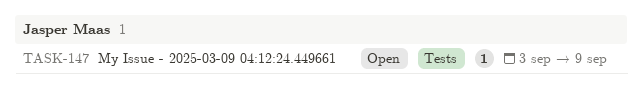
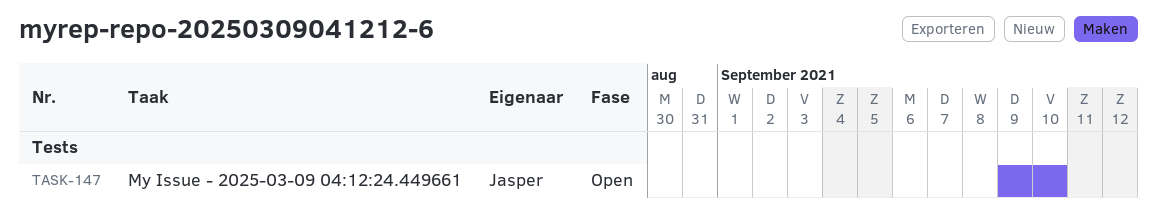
TASK-147, start: Sep 3 -> Sep 9
TASK-147, due: Sep 9 -> Sep 10

